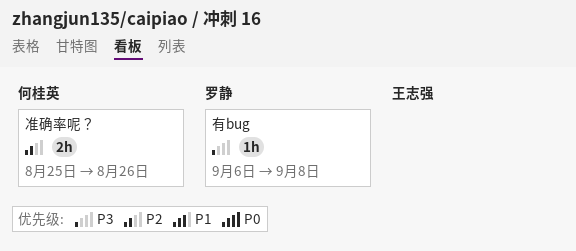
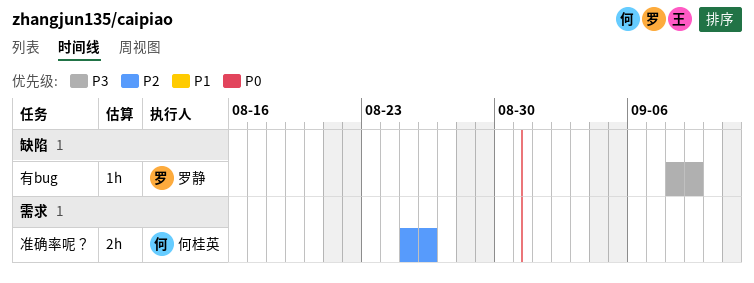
有bug, start: Sep 6 -> Sep 8
有bug, due: Sep 8 -> Sep 9

